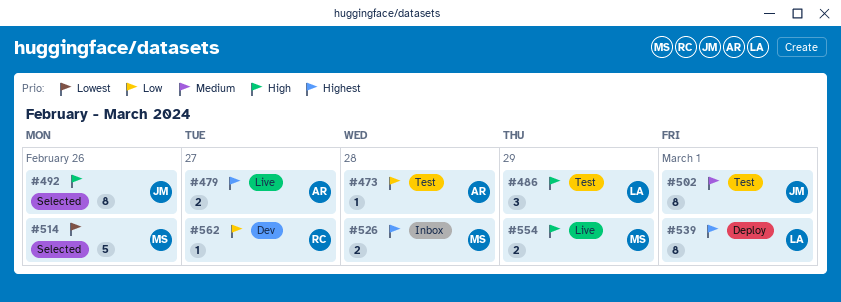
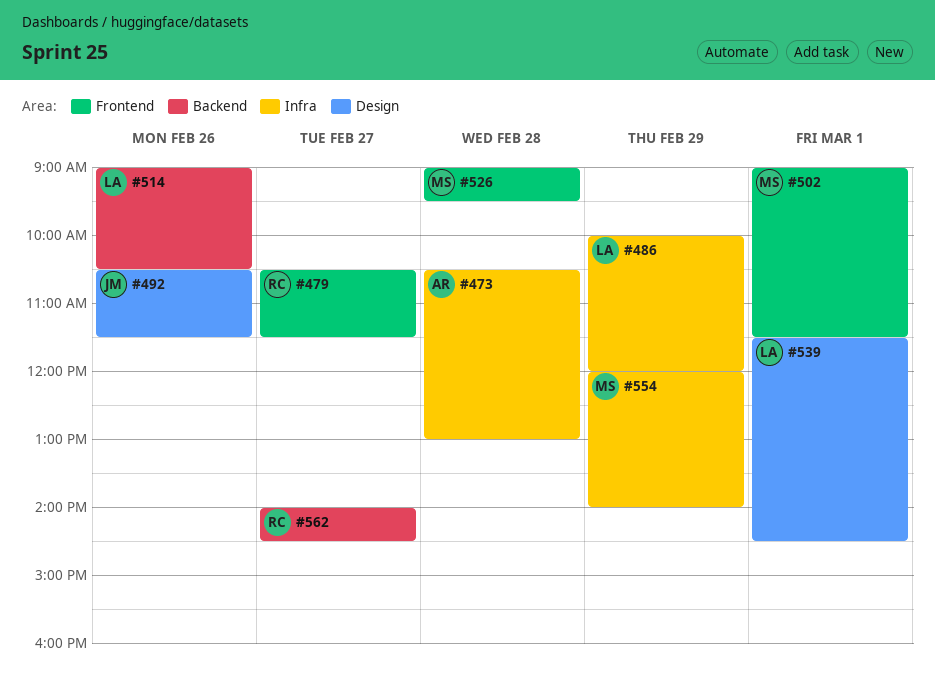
#479, owner: AR -> RC
#502, owner: JM -> MS
#514, owner: MS -> LA

